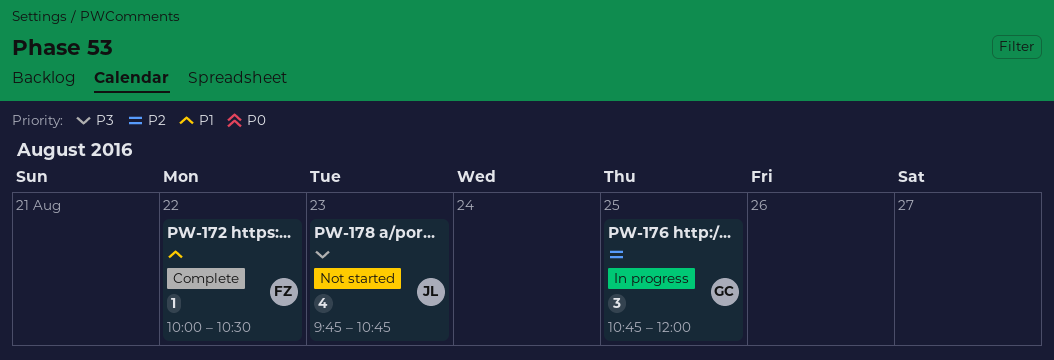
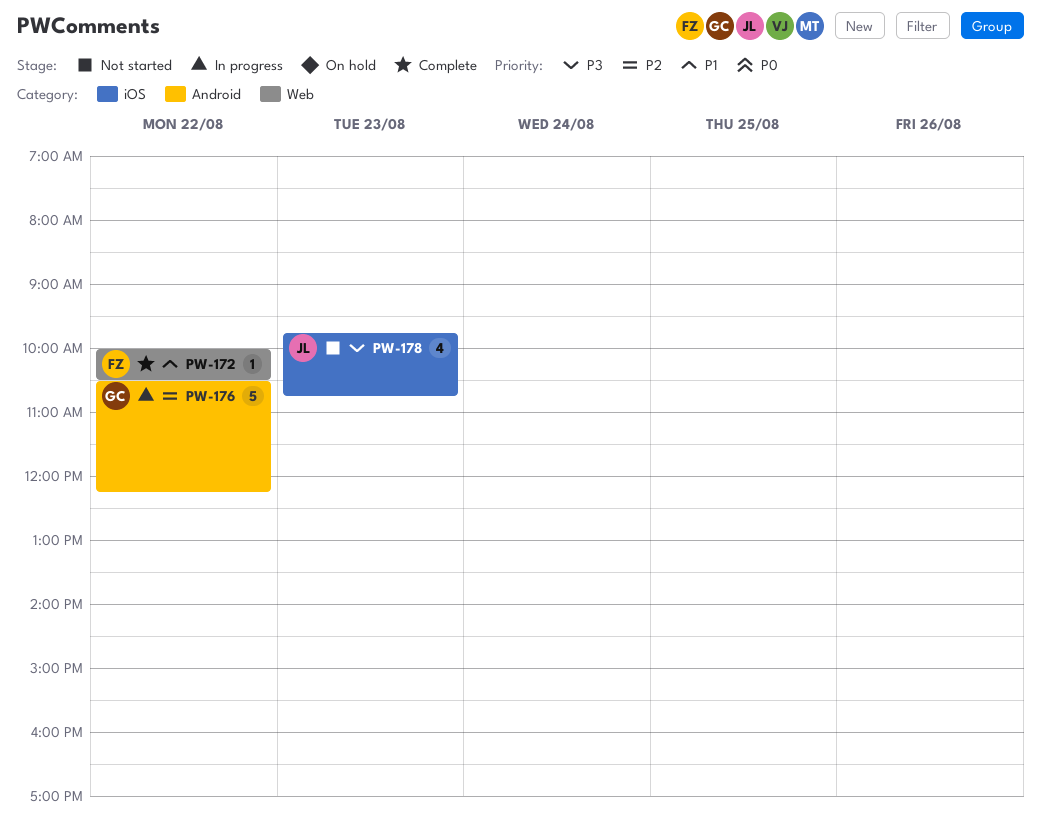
PW-176, estimate: 3 -> 5
PW-176, day: Aug 25 -> Aug 22
PW-176, begins: 10:45 -> 10:30
PW-176, ends: 12:00 -> 12:15

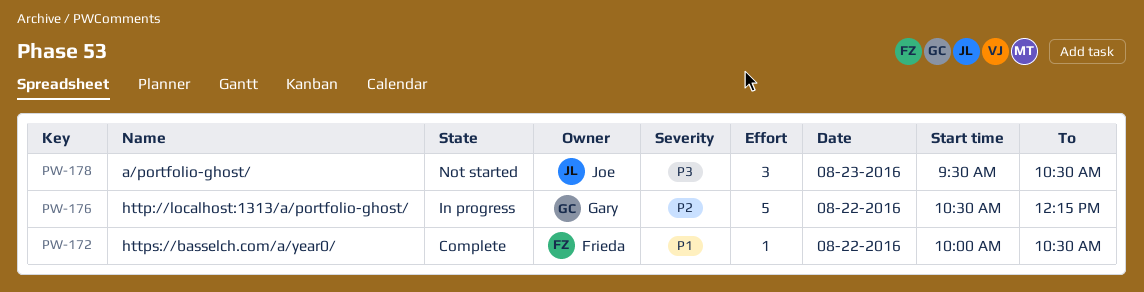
PW-178, estimate: 4 -> 3
PW-178, begins: 09:45 -> 09:30
PW-178, ends: 10:45 -> 10:30

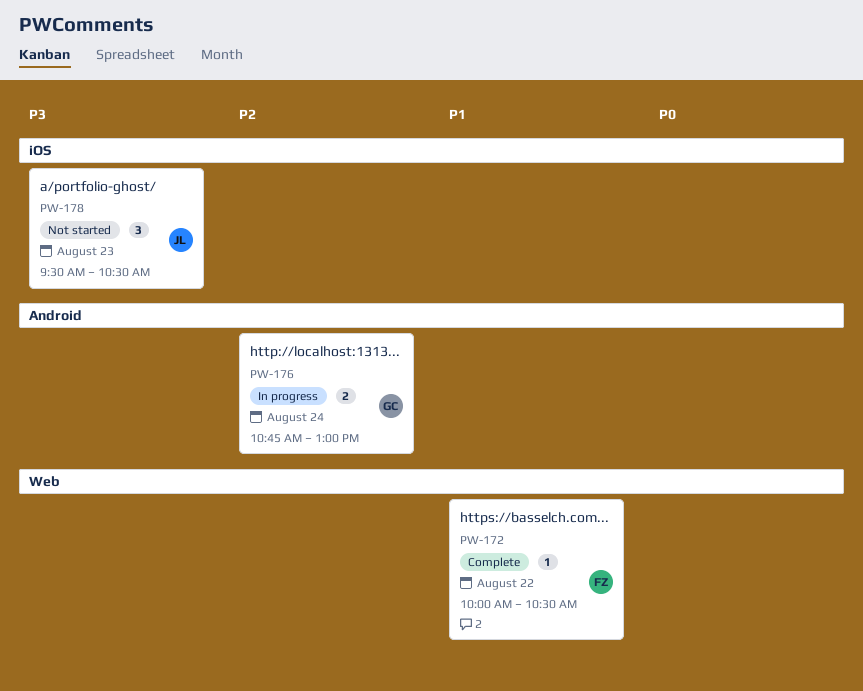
PW-176, estimate: 5 -> 2
PW-176, day: Aug 22 -> Aug 24
PW-176, begins: 10:30 -> 10:45
PW-176, ends: 12:15 -> 13:00

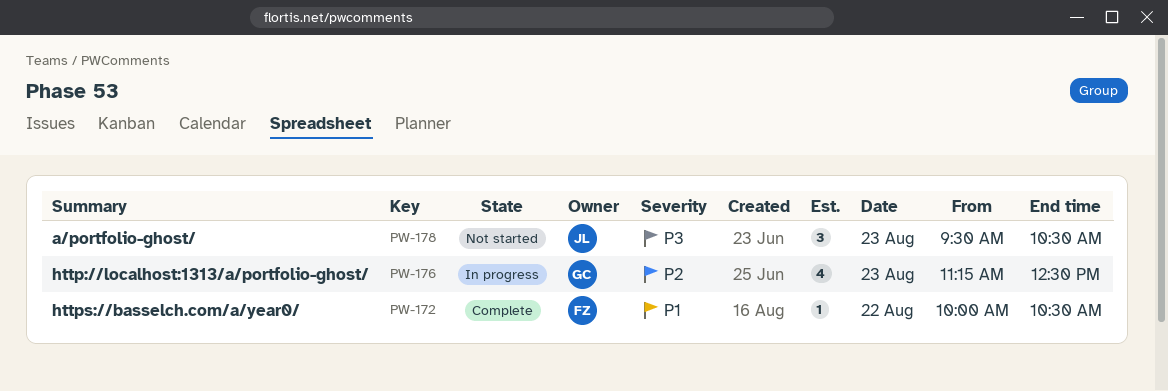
PW-176, estimate: 2 -> 4
PW-176, day: Aug 24 -> Aug 23
PW-176, begins: 10:45 -> 11:15
PW-176, ends: 13:00 -> 12:30

